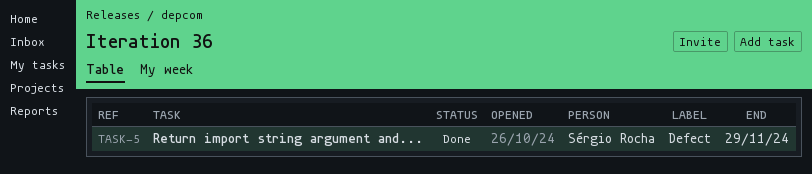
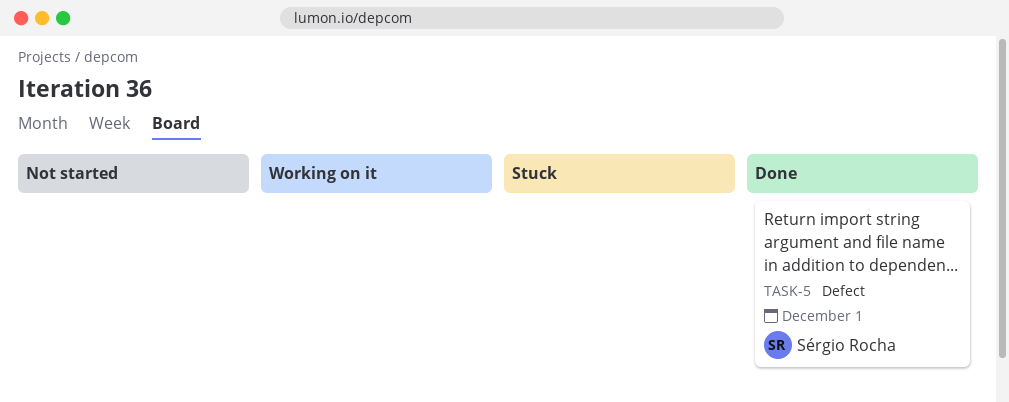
TASK-5, due: Nov 29 -> Dec 1

